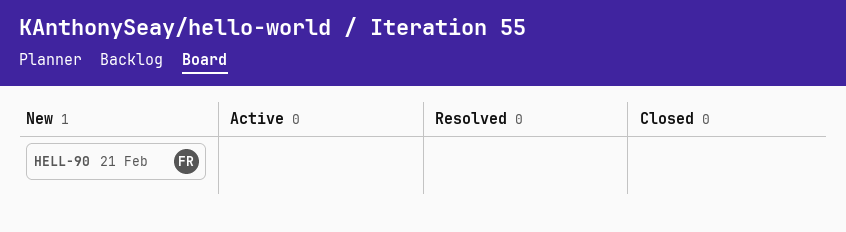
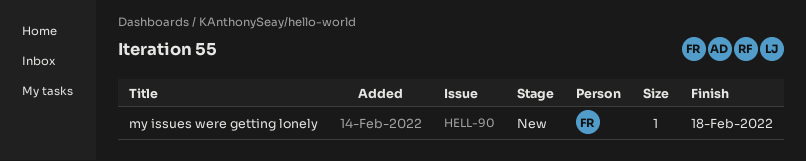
HELL-90, due: Feb 21 -> Feb 18

